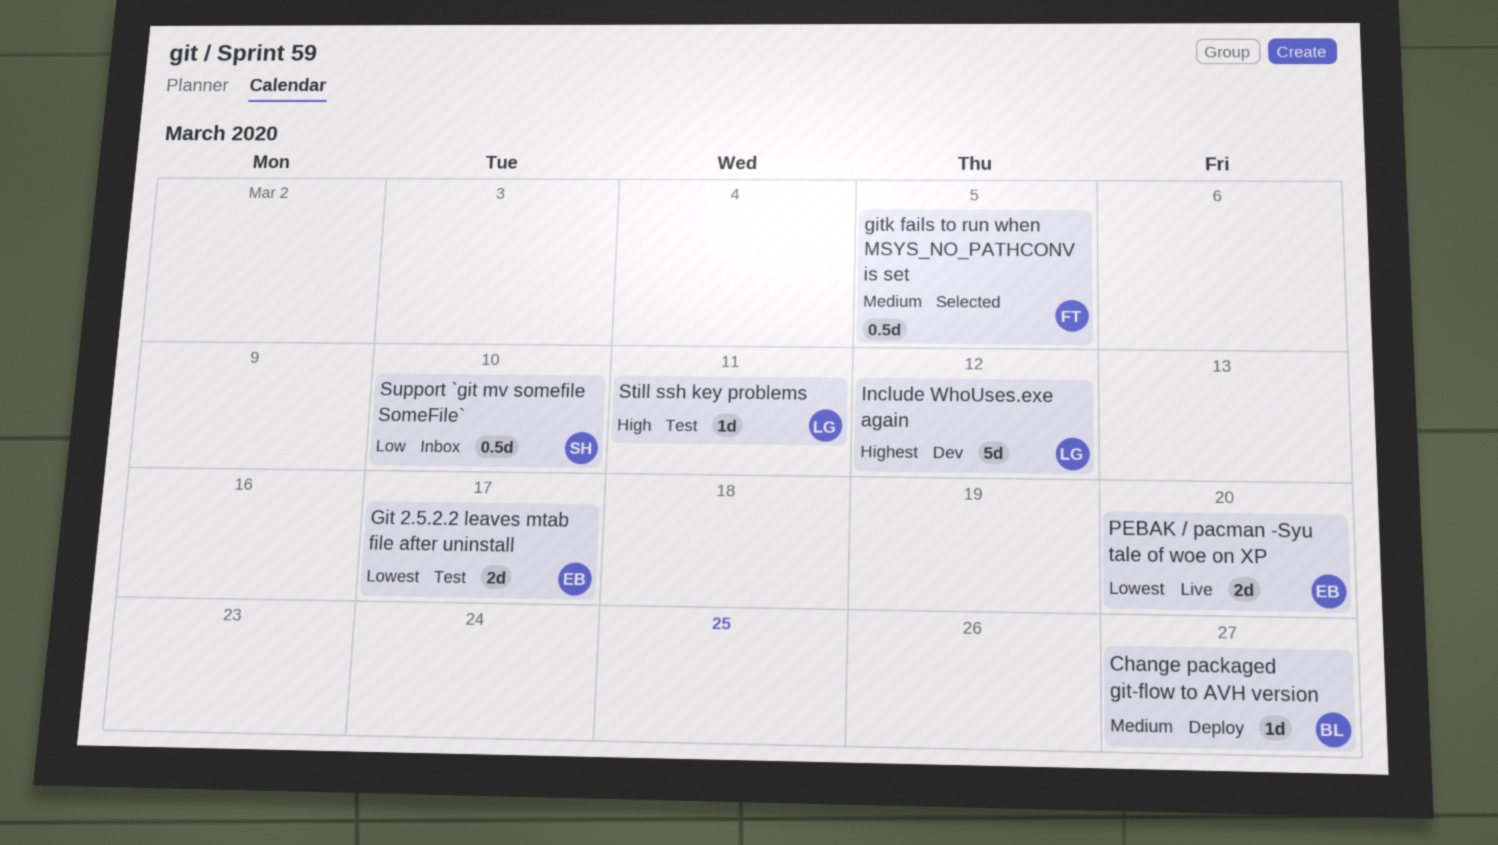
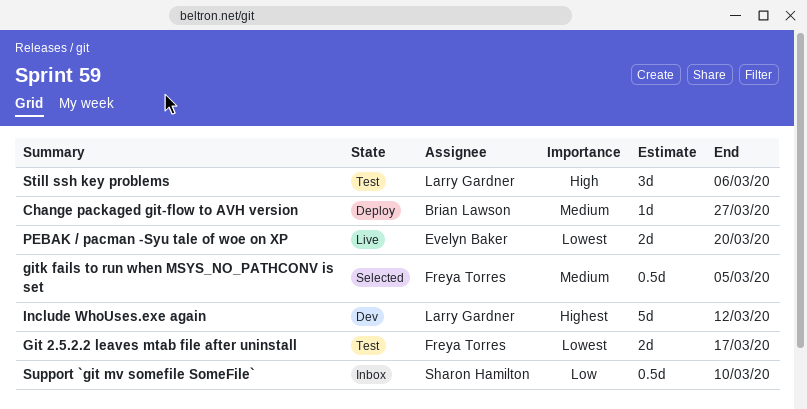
Git 2.5.2.2 leaves mtab file after uninstall, owner: Evelyn Baker -> Freya Torres
Still ssh key problems, estimate: 1d -> 3d
Still ssh key problems, due: Mar 11 -> Mar 6

